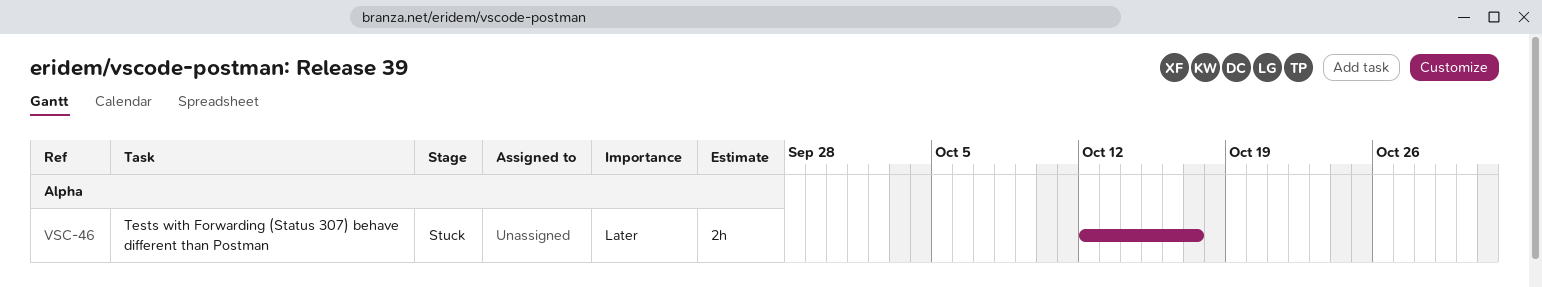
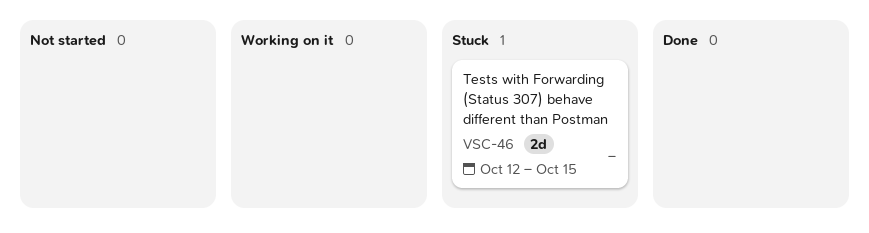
VSC-46, estimate: 2h -> 2d
VSC-46, due: Oct 17 -> Oct 15

